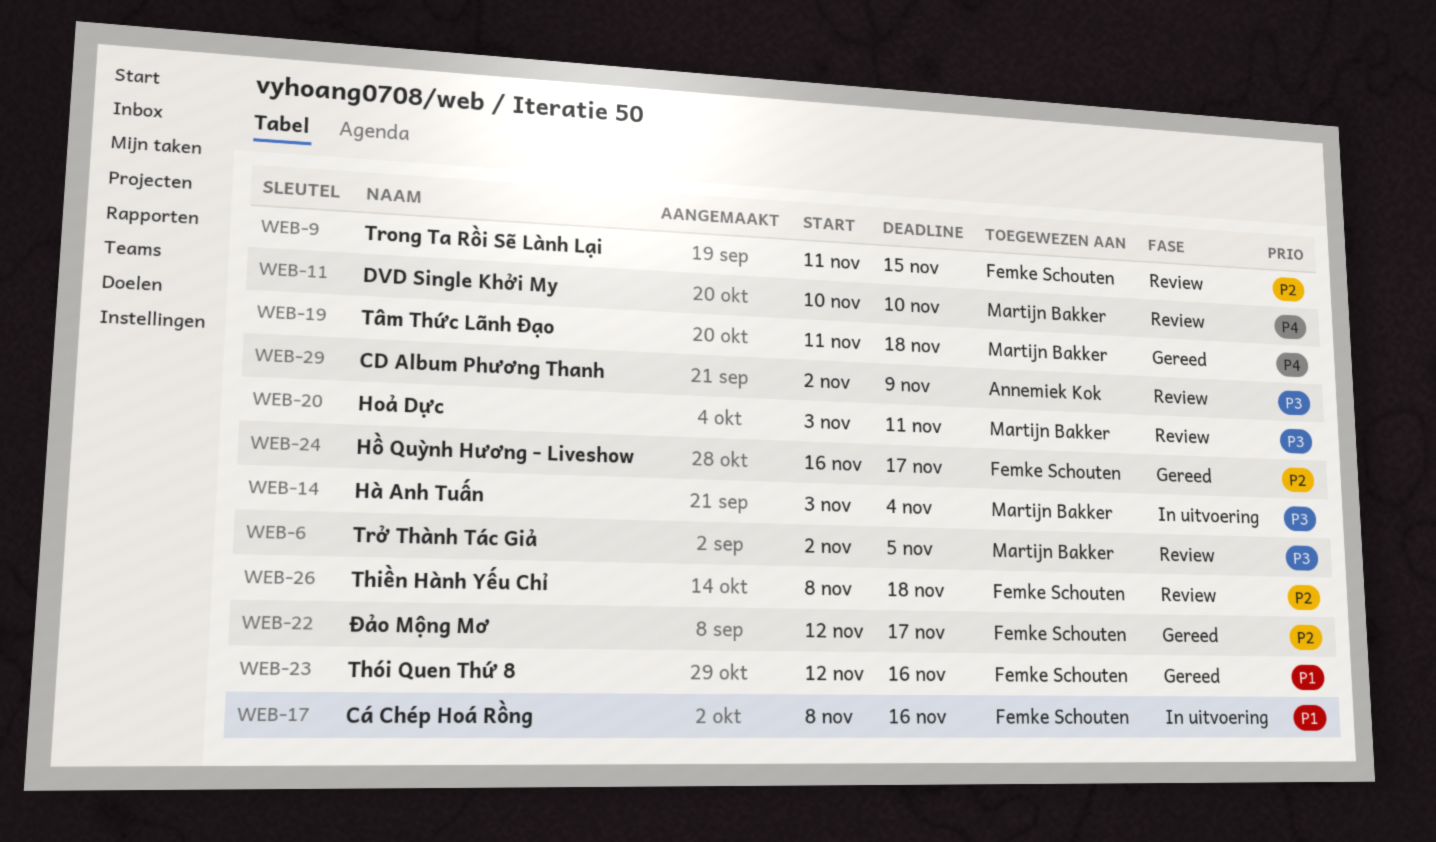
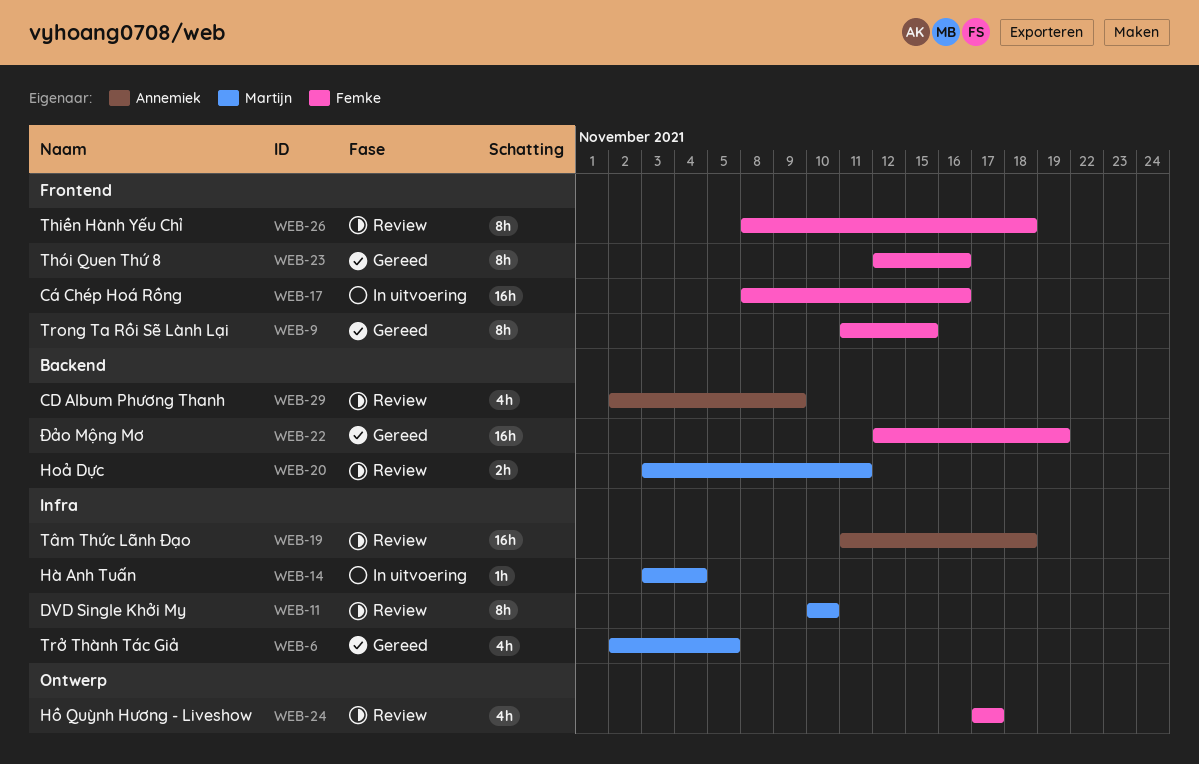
WEB-6, status: Review -> Gereed
WEB-9, status: Review -> Gereed
WEB-19, status: Gereed -> Review
WEB-19, owner: Martijn Bakker -> Annemiek Kok
WEB-22, due: Nov 17 -> Nov 19
WEB-24, status: Gereed -> Review
WEB-24, start: Nov 16 -> Nov 17

